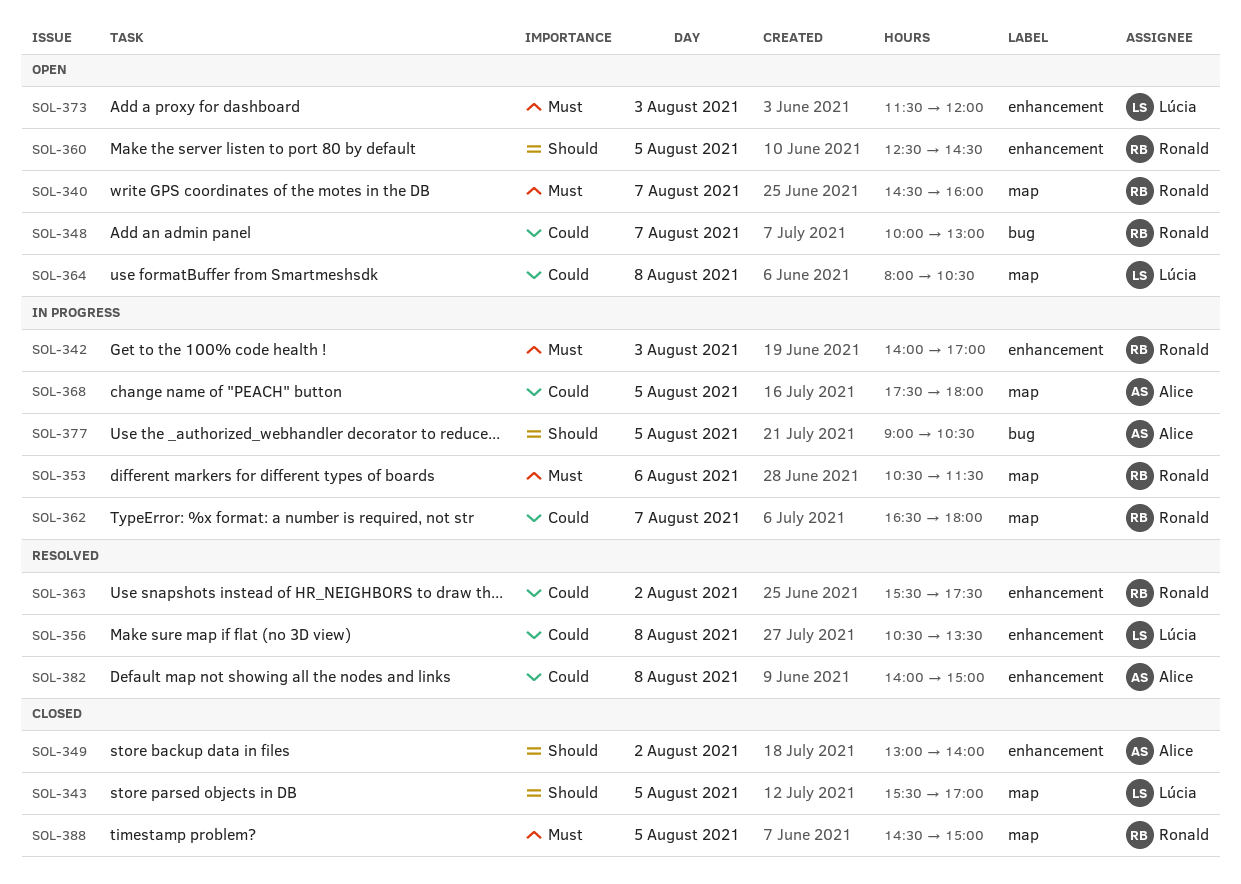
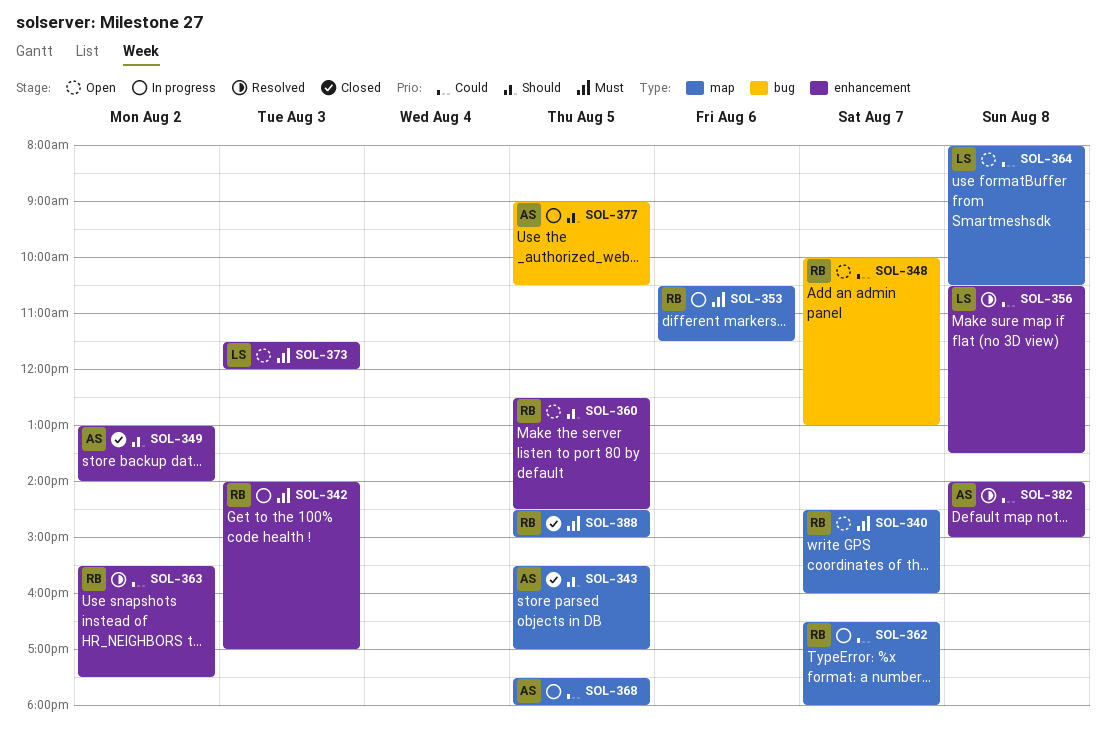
SOL-343, owner: Lúcia -> Alice

